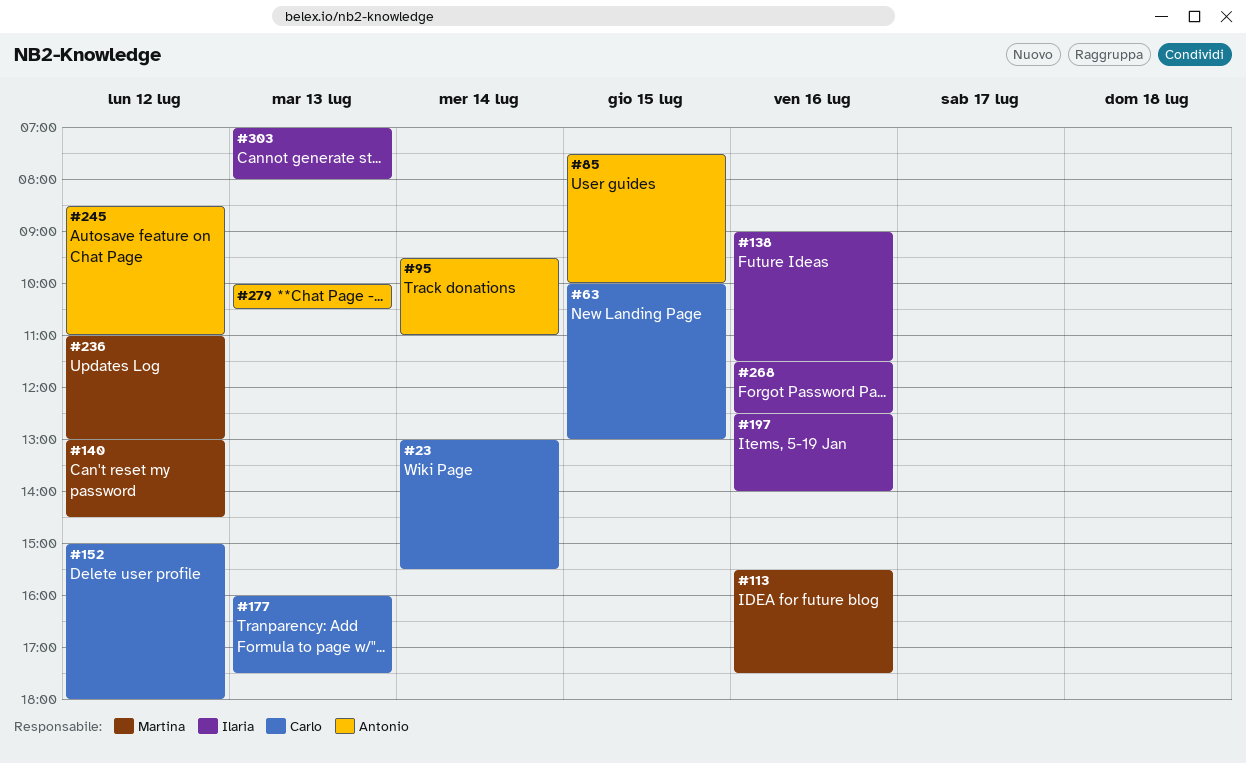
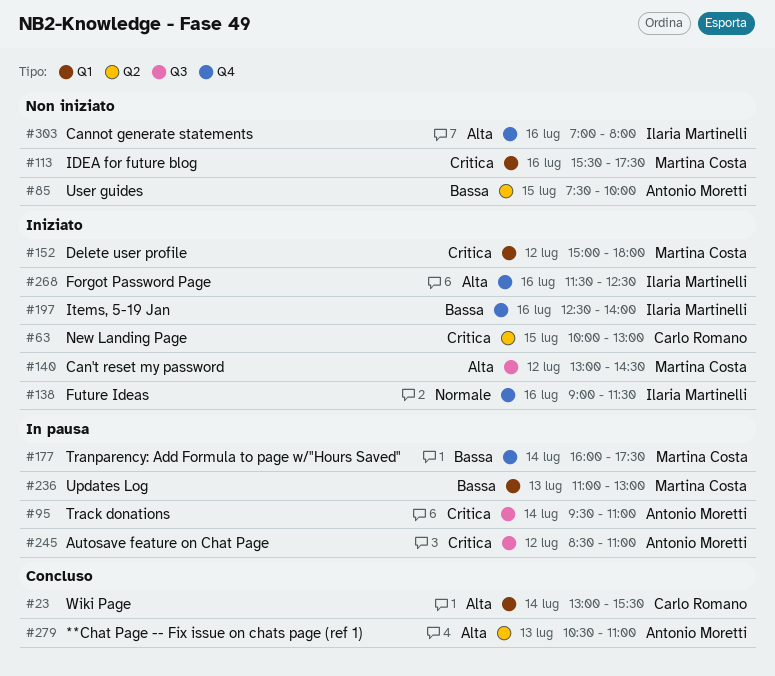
#152, owner: Carlo Romano -> Martina Costa
#177, owner: Carlo Romano -> Martina Costa
#177, day: Jul 13 -> Jul 14
#236, day: Jul 12 -> Jul 13
#279, begins: 10:00 -> 10:30
#279, ends: 10:30 -> 11:00
#303, day: Jul 13 -> Jul 16

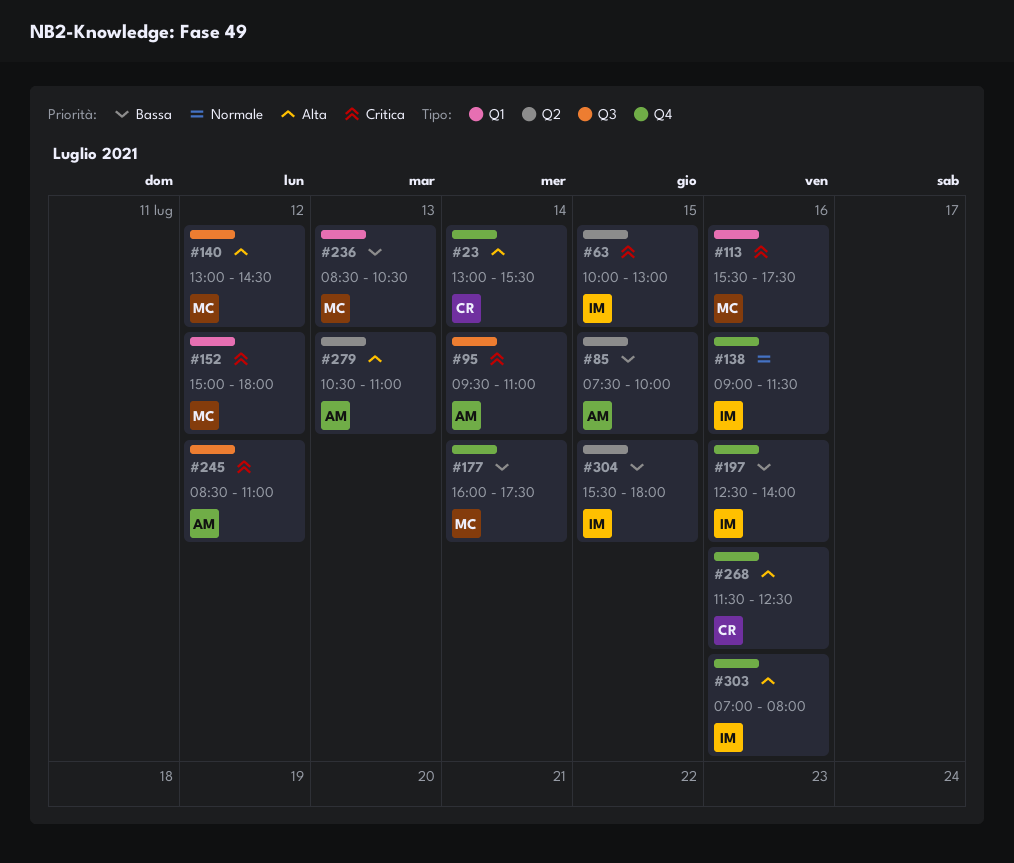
#23, label: Q1 -> Q4
#63, owner: Carlo Romano -> Ilaria Martinelli
#236, begins: 11:00 -> 08:30
#236, ends: 13:00 -> 10:30
#268, owner: Ilaria Martinelli -> Carlo Romano
#304: none -> present

